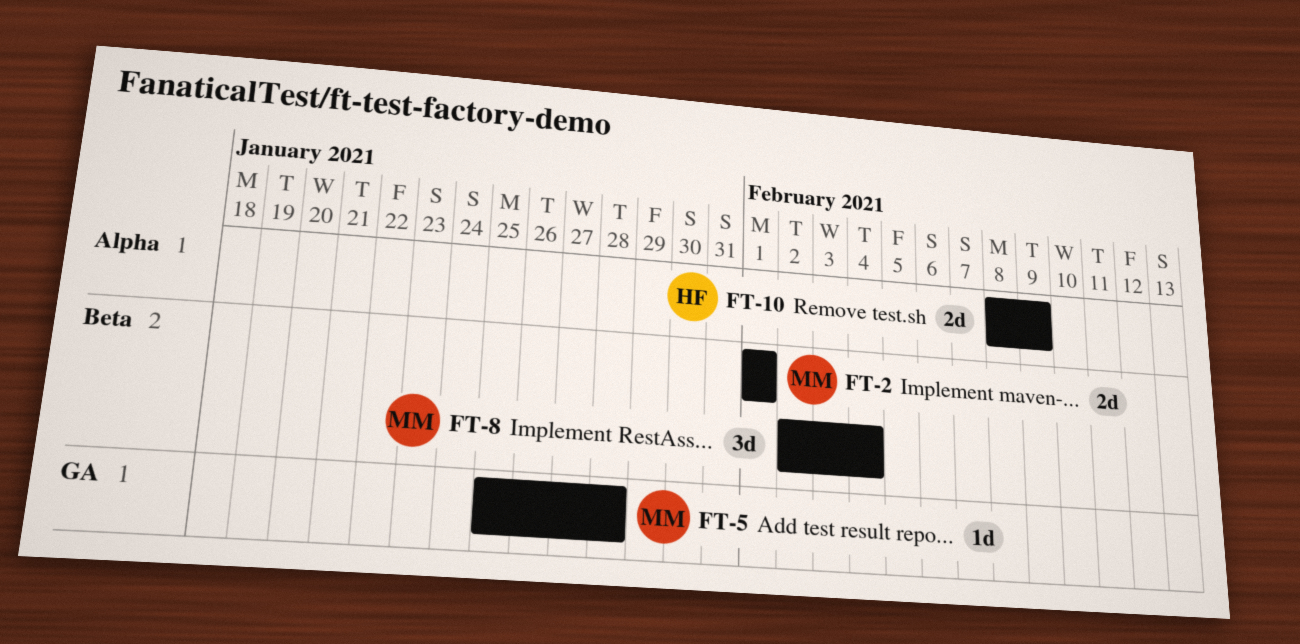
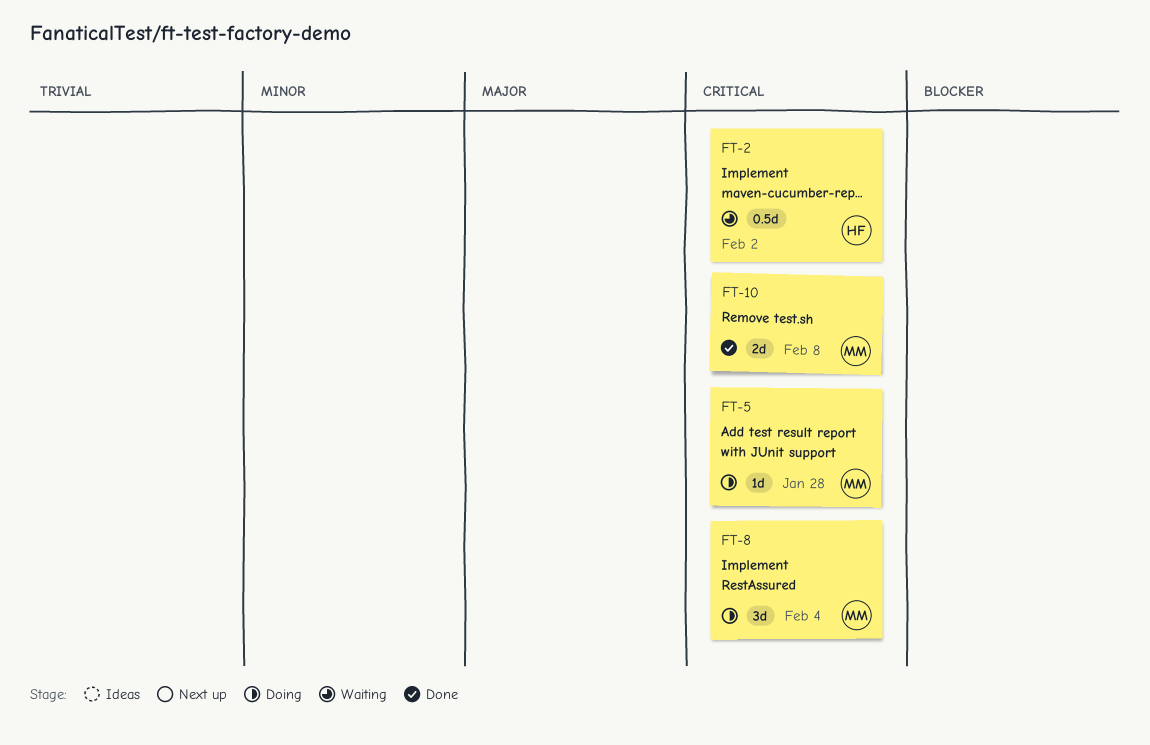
FT-2, owner: MM -> HF
FT-2, estimate: 2d -> 0.5d
FT-2, due: Feb 1 -> Feb 2
FT-10, owner: HF -> MM
FT-10, due: Feb 9 -> Feb 8

